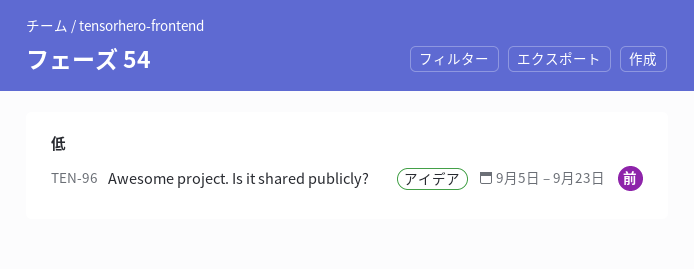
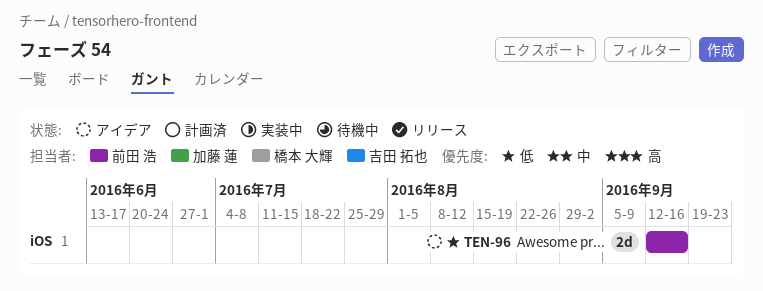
TEN-96, start: Sep 5 -> Sep 12
TEN-96, due: Sep 23 -> Sep 16

